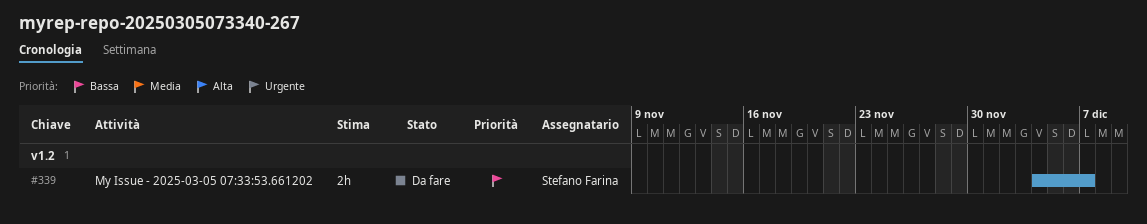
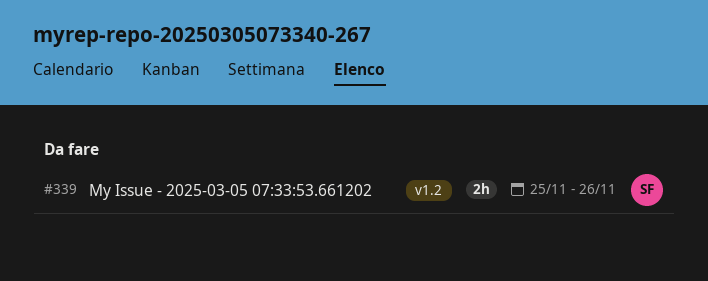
#339, start: Dec 4 -> Nov 25
#339, due: Dec 7 -> Nov 26

